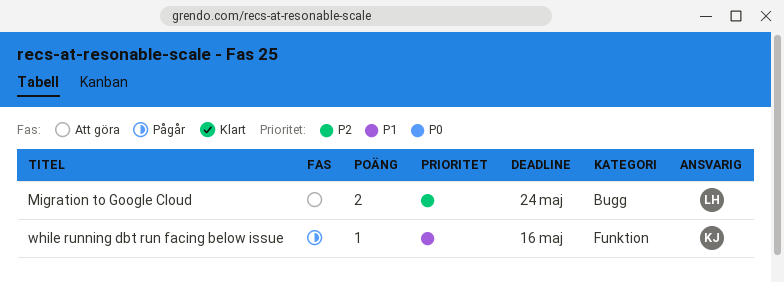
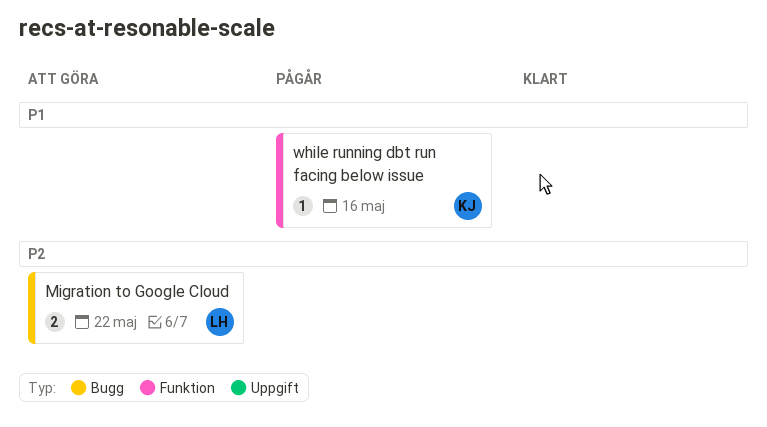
Migration to Google Cloud, due: May 24 -> May 22

